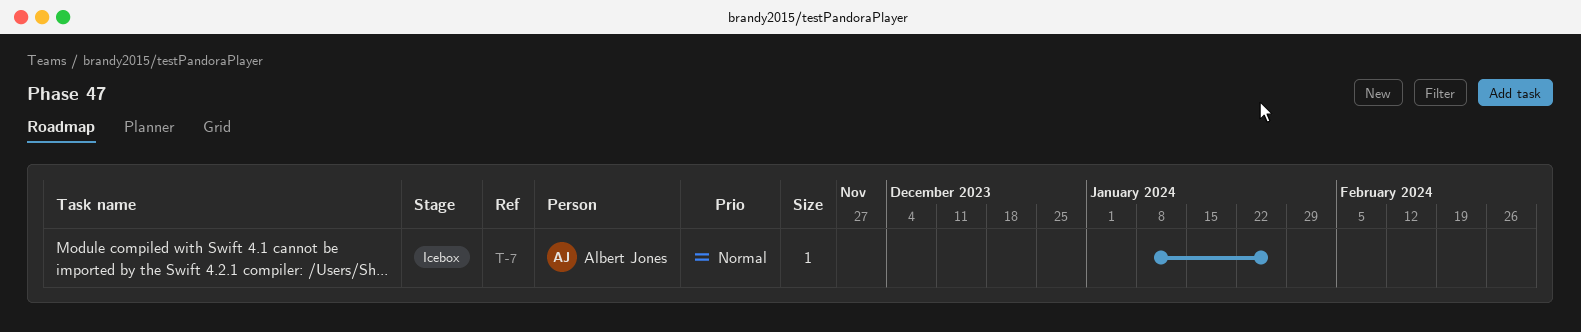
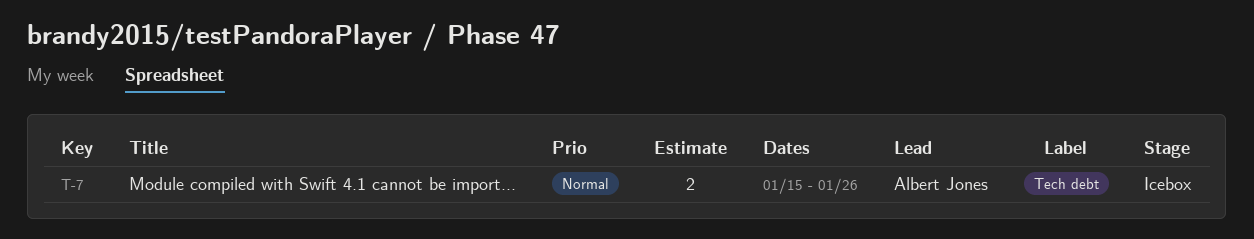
T-7, estimate: 1 -> 2
T-7, start: Jan 8 -> Jan 15

